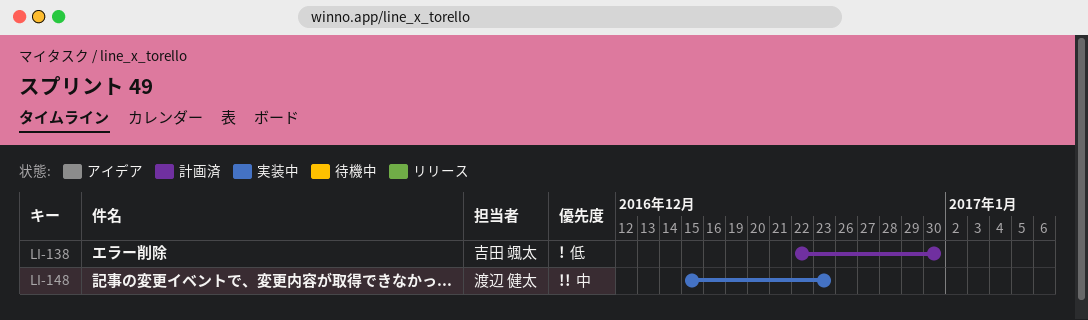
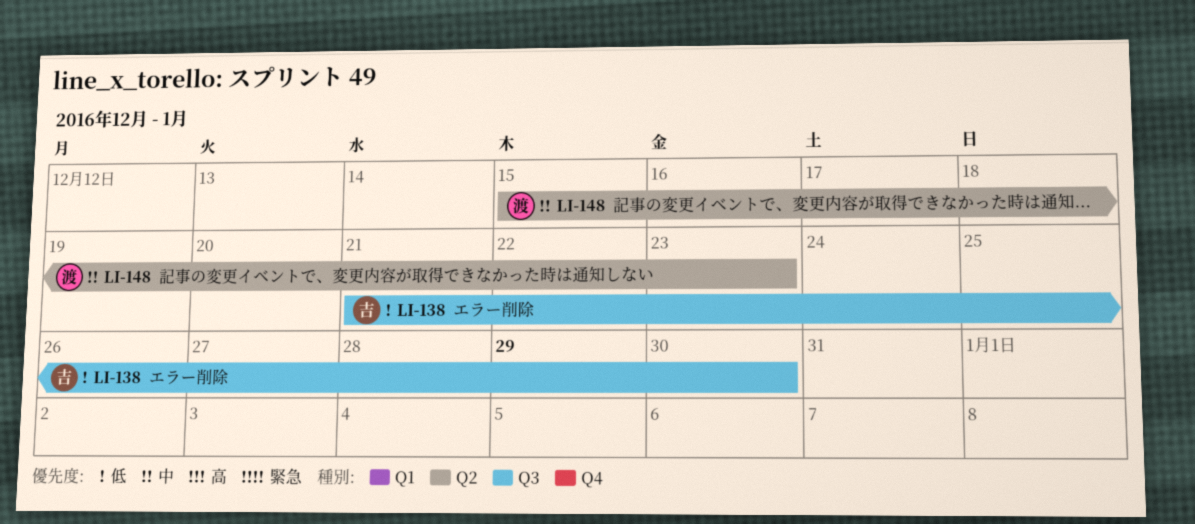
LI-138, start: Dec 22 -> Dec 21

